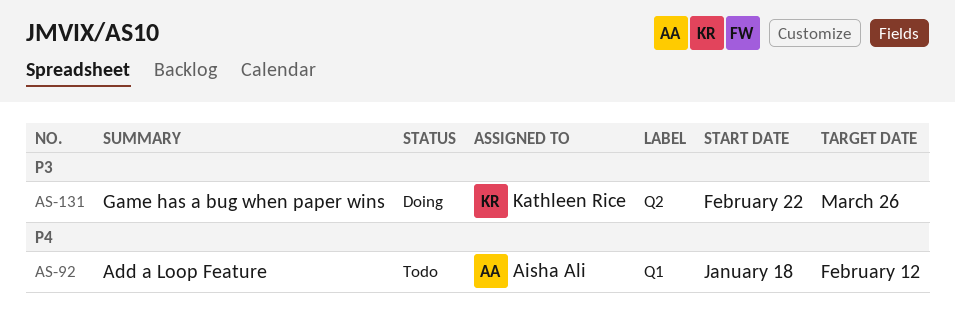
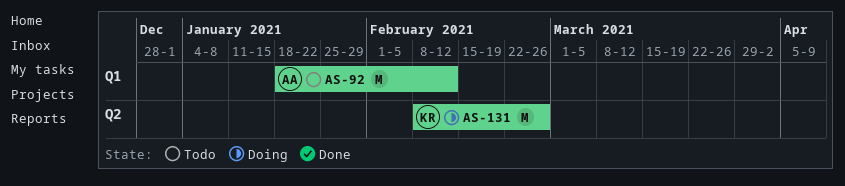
AS-131, start: Feb 22 -> Feb 8
AS-131, due: Mar 26 -> Feb 26

